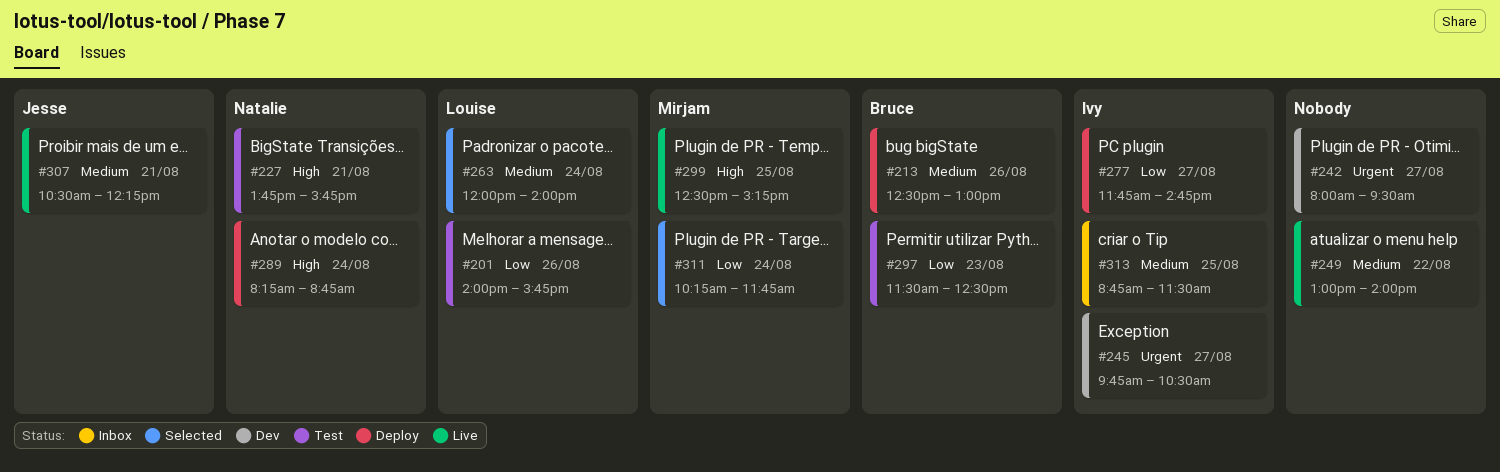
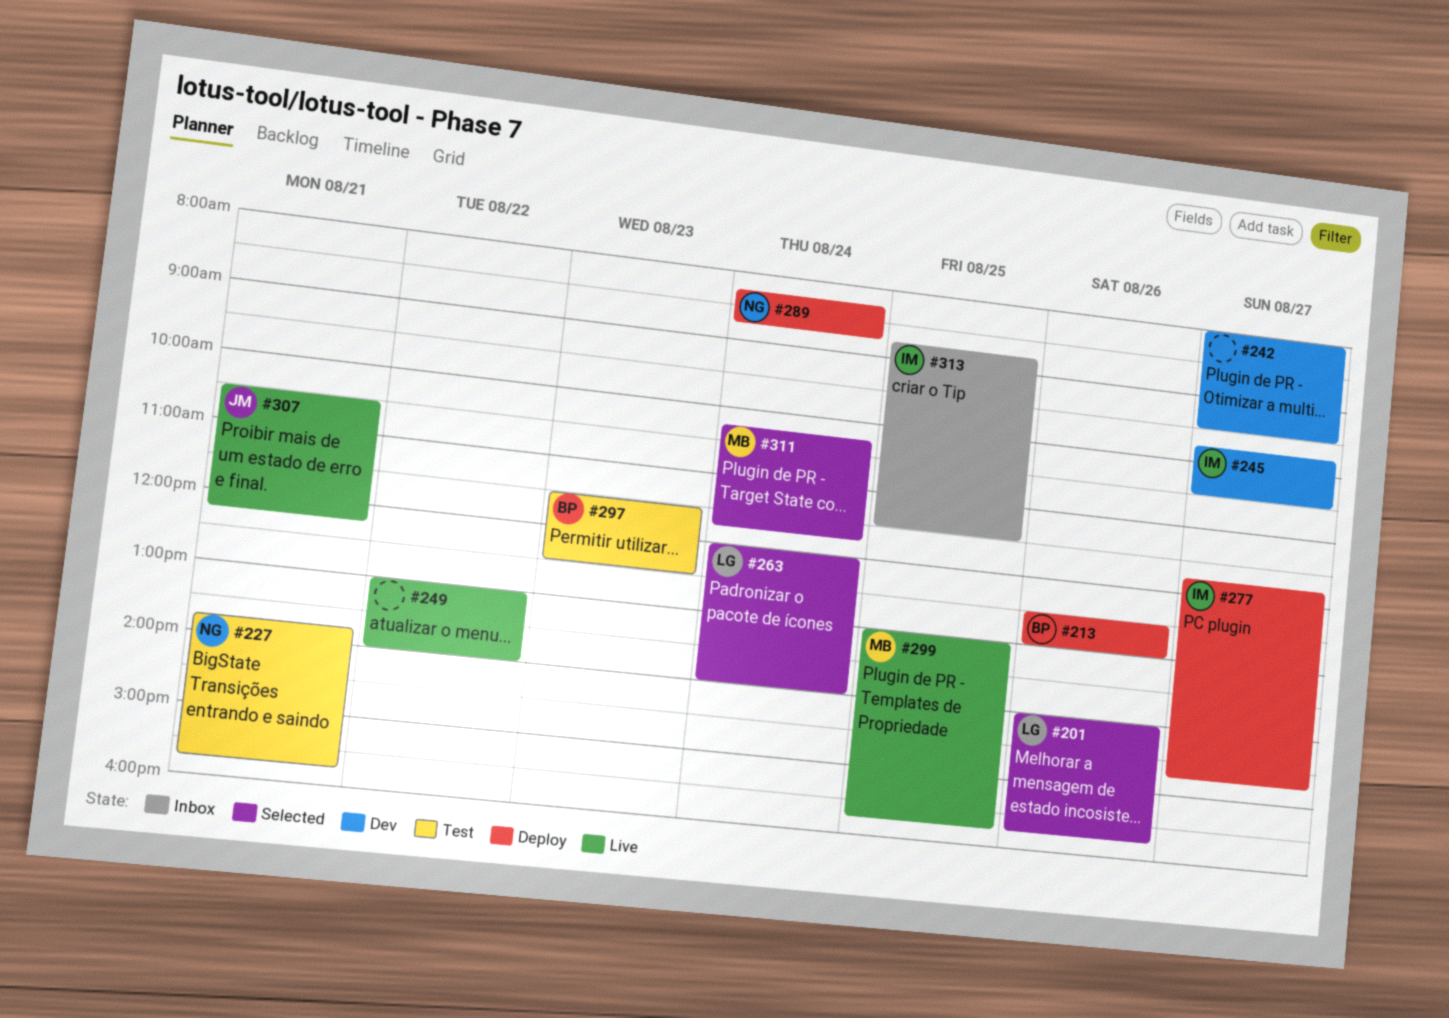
#201, status: Test -> Selected
#299, begins: 12:30 -> 13:00
#299, ends: 15:15 -> 15:45

